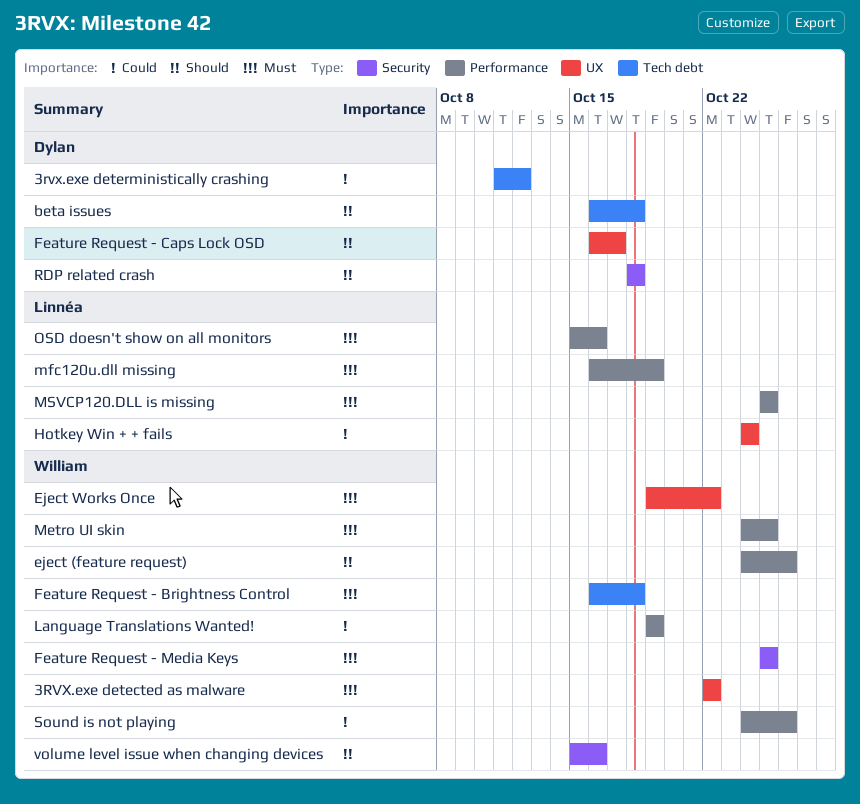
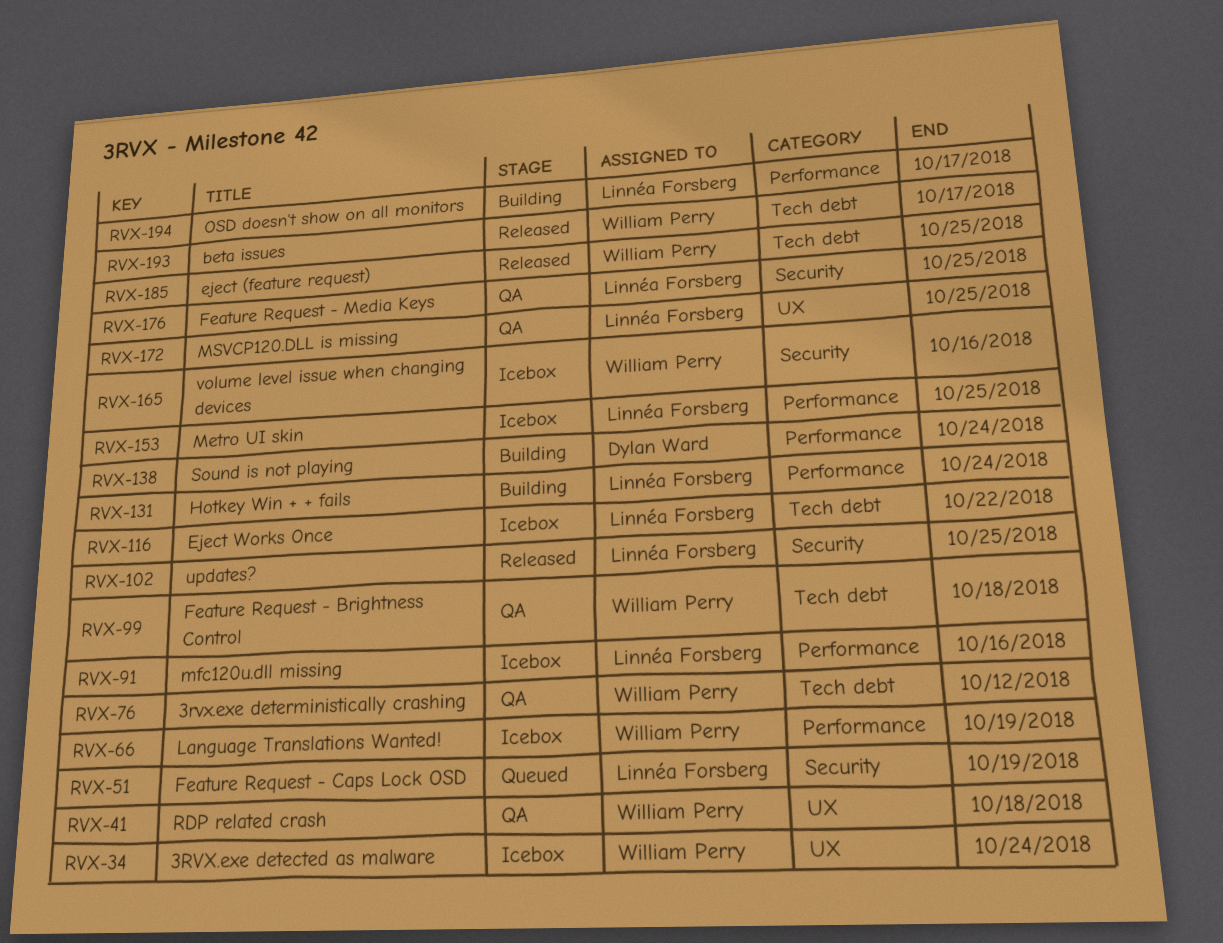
3RVX.exe detected as malware, due: Oct 22 -> Oct 24
3rvx.exe deterministically crashing, owner: Dylan Ward -> William Perry
beta issues, owner: Dylan Ward -> William Perry
beta issues, due: Oct 18 -> Oct 17
eject (feature request), label: Performance -> Tech debt
eject (feature request), due: Oct 26 -> Oct 25
Eject Works Once, owner: William Perry -> Linnéa Forsberg
Eject Works Once, label: UX -> Tech debt
Feature Request - Caps Lock OSD, owner: Dylan Ward -> Linnéa Forsberg
Feature Request - Caps Lock OSD, label: UX -> Security
Feature Request - Caps Lock OSD, due: Oct 17 -> Oct 19
Feature Request - Media Keys, owner: William Perry -> Linnéa Forsberg
Hotkey Win + + fails, label: UX -> Performance
Metro UI skin, owner: William Perry -> Linnéa Forsberg
mfc120u.dll missing, due: Oct 19 -> Oct 16
MSVCP120.DLL is missing, label: Performance -> UX
OSD doesn't show on all monitors, due: Oct 16 -> Oct 17
RDP related crash, owner: Dylan Ward -> William Perry
RDP related crash, label: Security -> UX
Sound is not playing, owner: William Perry -> Dylan Ward
Sound is not playing, due: Oct 26 -> Oct 24
updates?: none -> present

